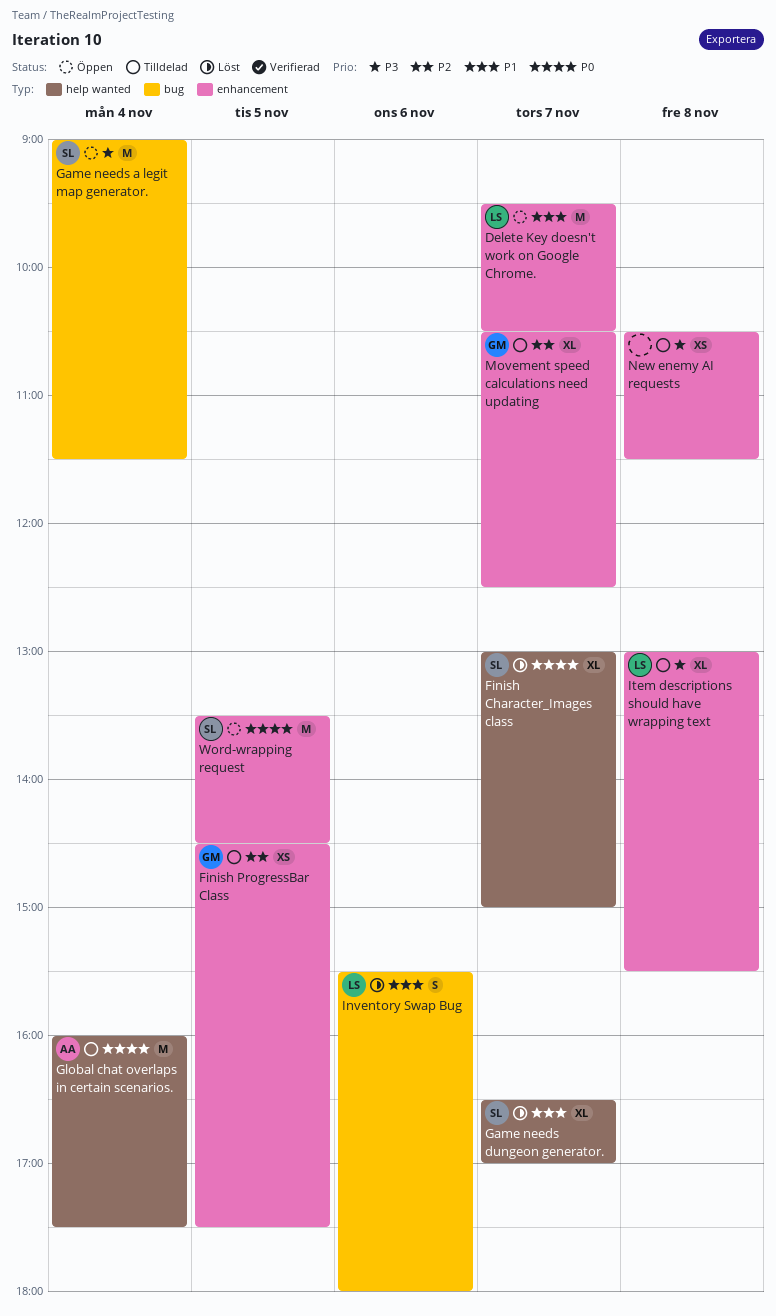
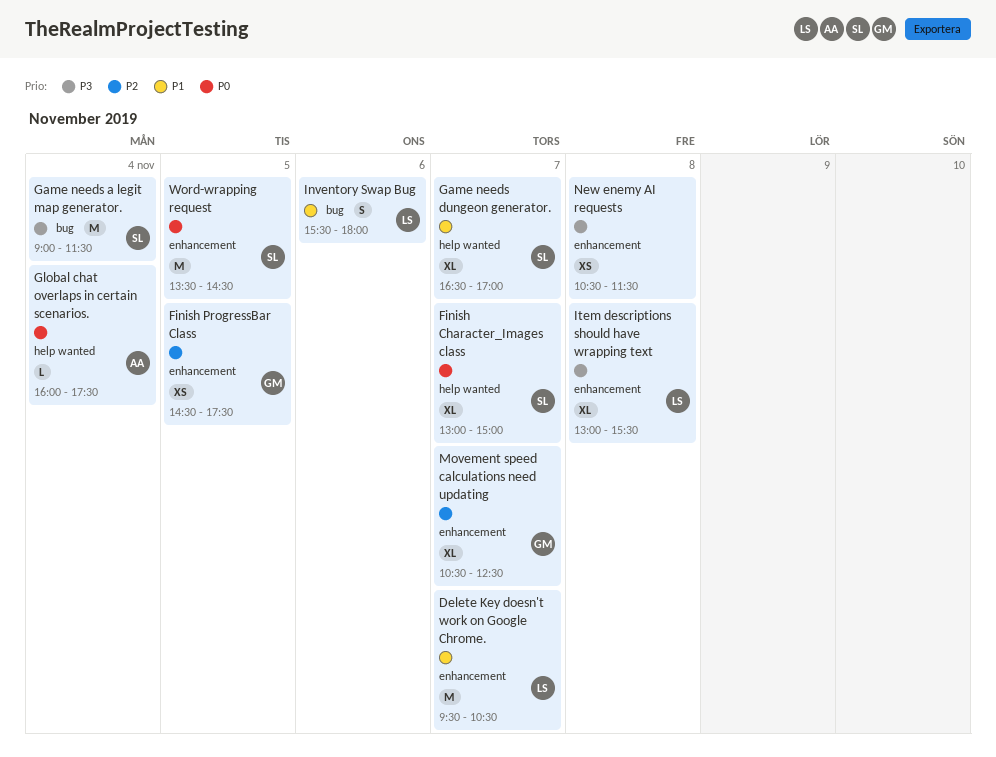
Global chat overlaps in certain scenarios., estimate: M -> L

